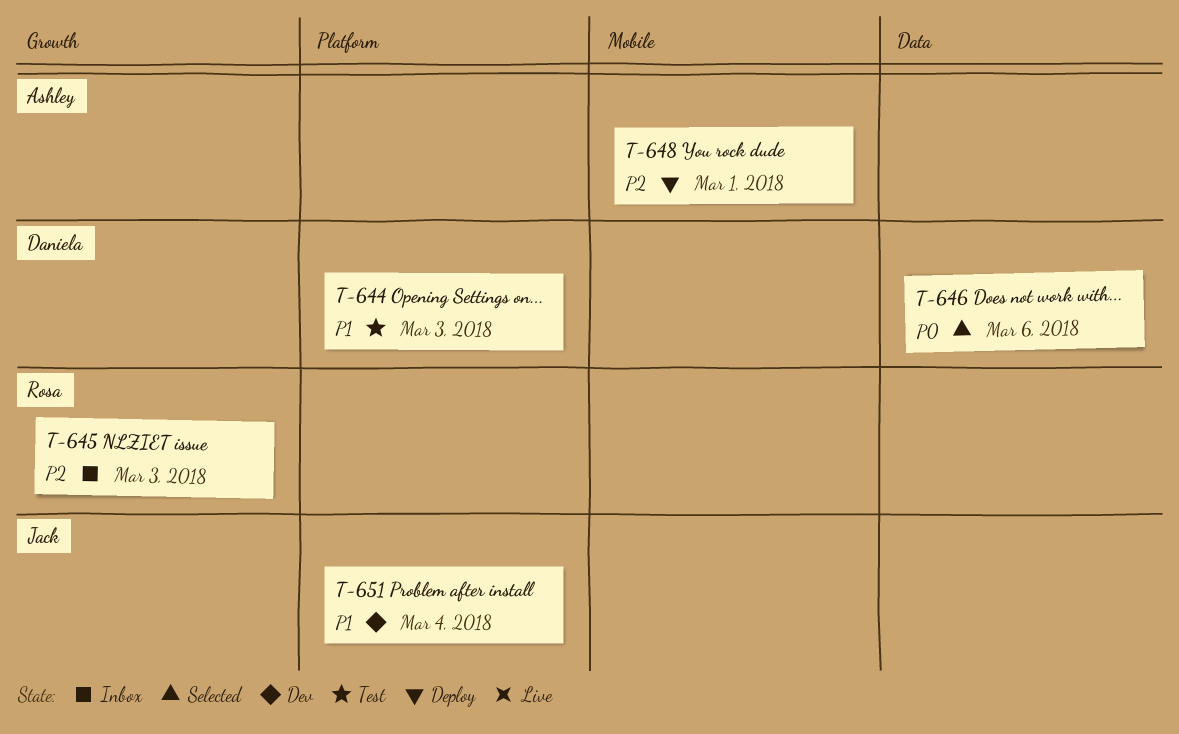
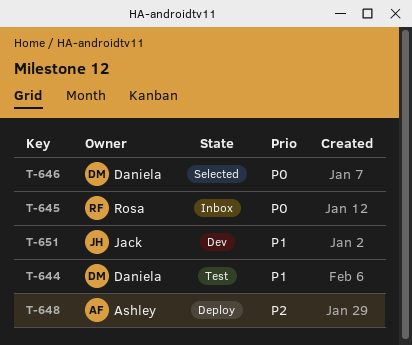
T-645, priority: P2 -> P0

